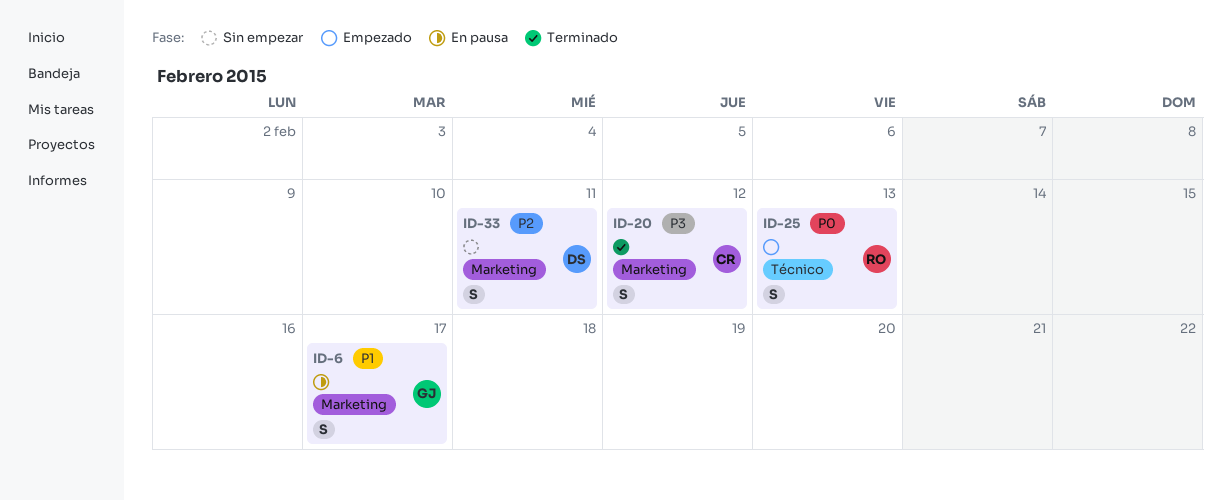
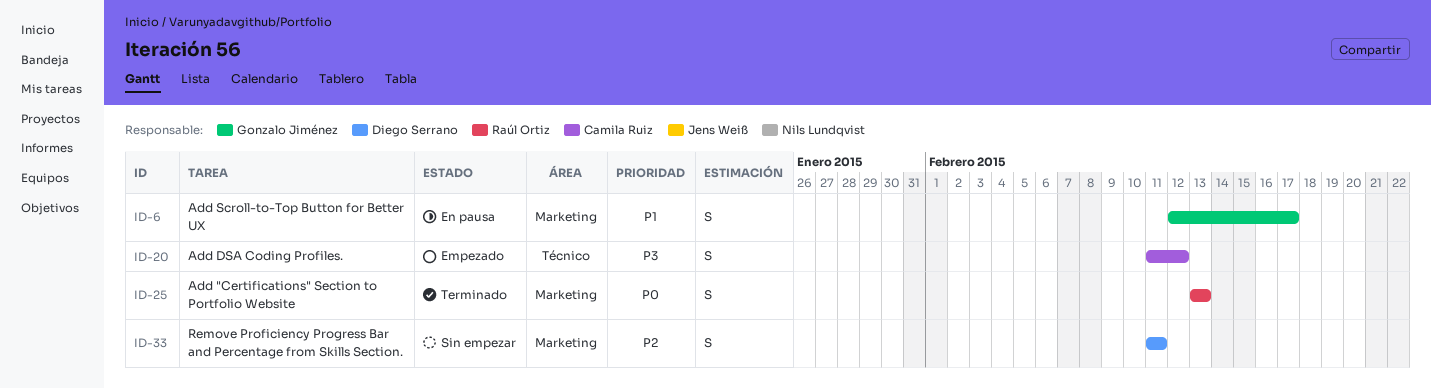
ID-20, status: Terminado -> Empezado
ID-20, label: Marketing -> Técnico
ID-25, status: Empezado -> Terminado
ID-25, label: Técnico -> Marketing

